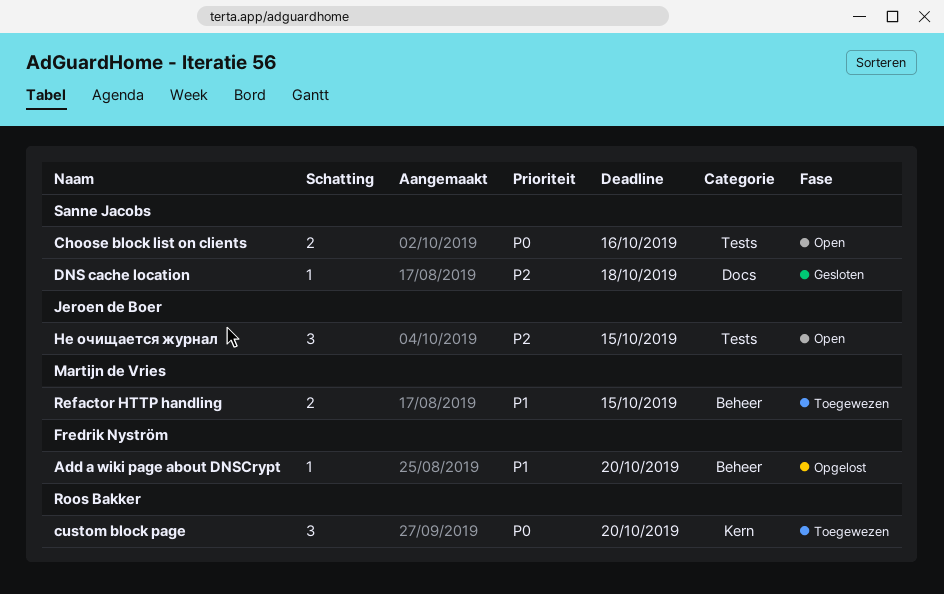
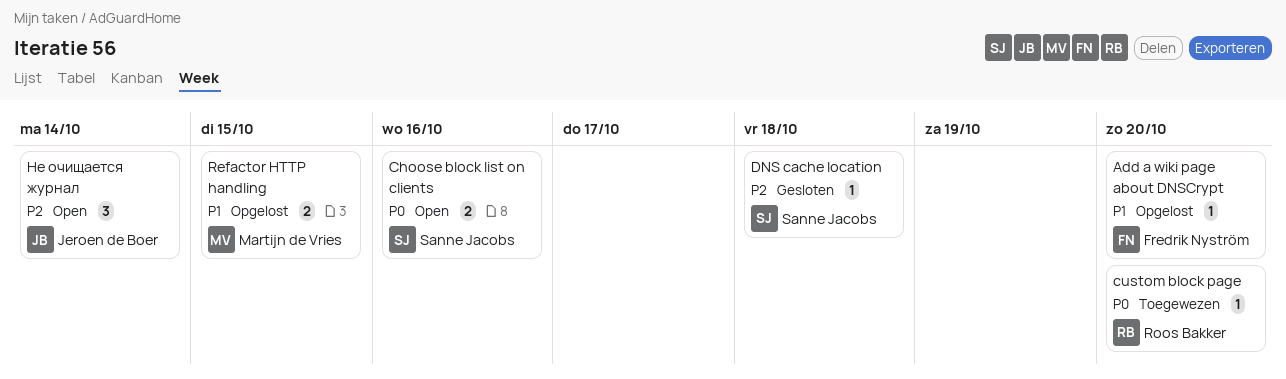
custom block page, estimate: 3 -> 1
Refactor HTTP handling, status: Toegewezen -> Opgelost
Не очищается журнал, due: Oct 15 -> Oct 14

